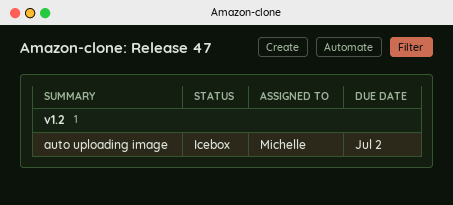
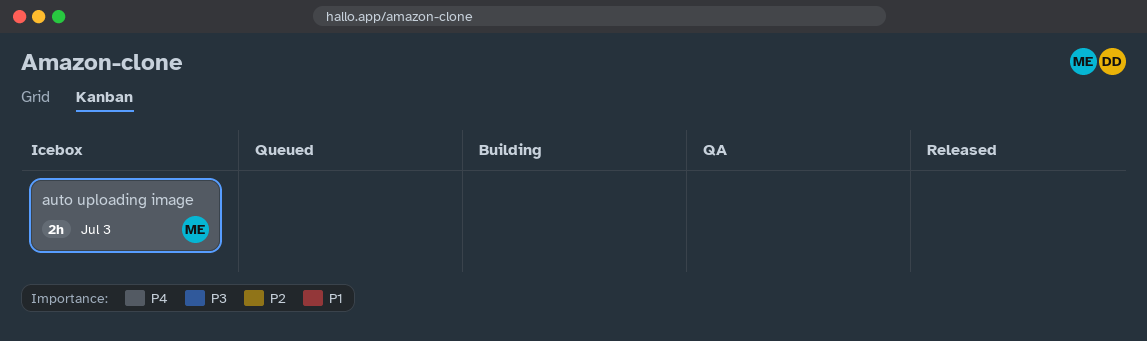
auto uploading image, due: Jul 2 -> Jul 3

